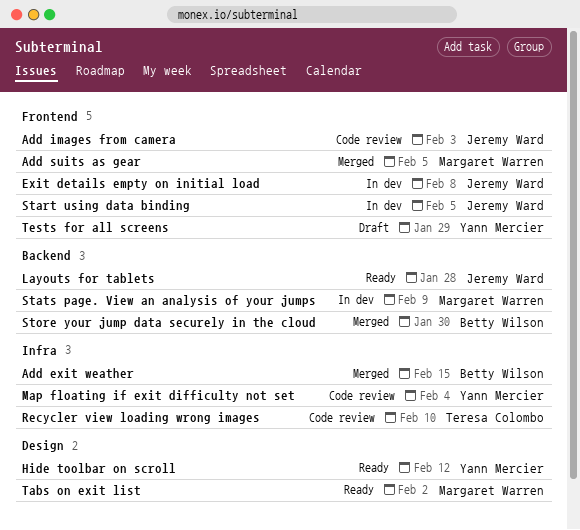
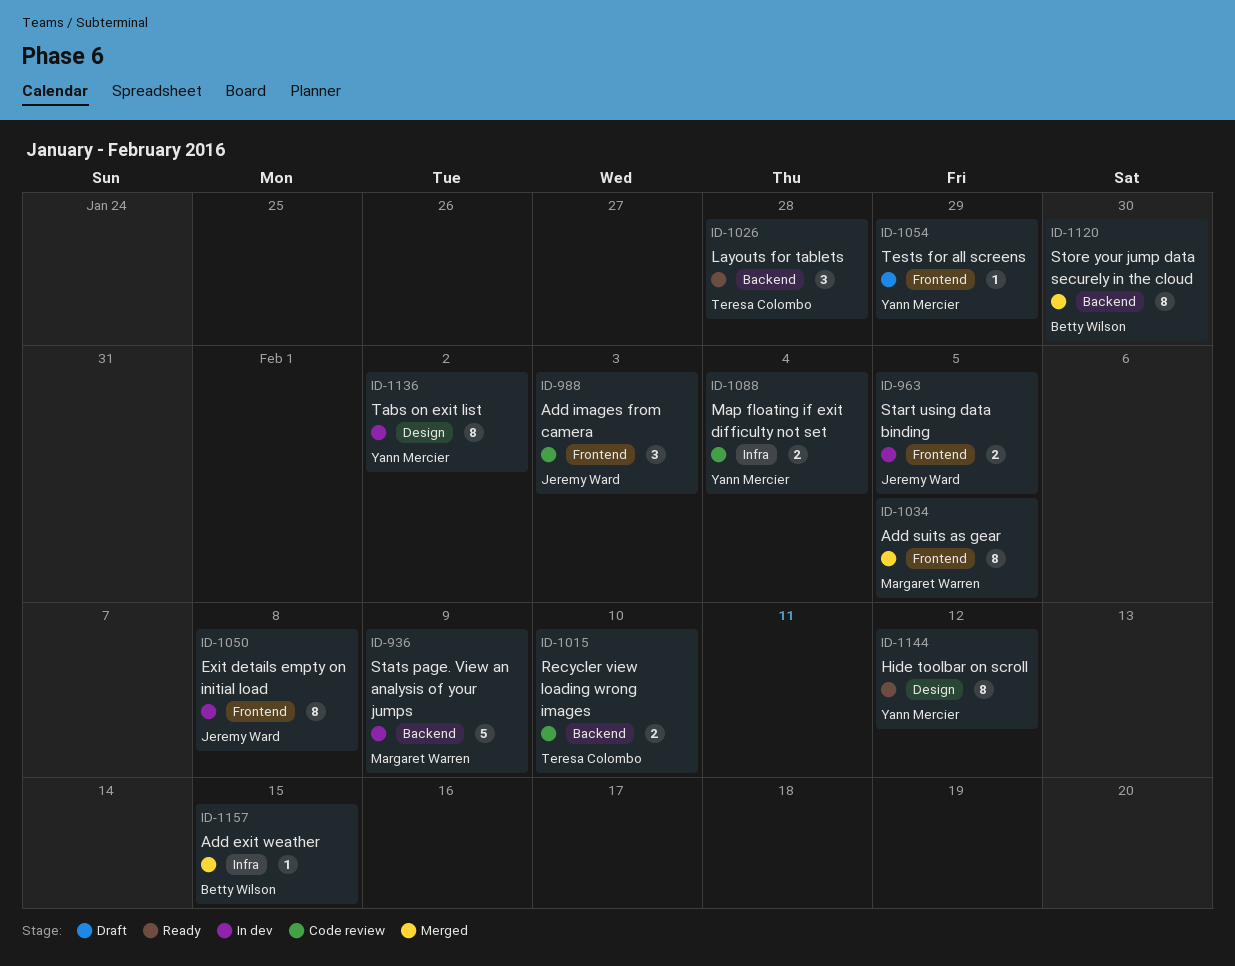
Layouts for tablets, owner: Jeremy Ward -> Teresa Colombo
Recycler view loading wrong images, label: Infra -> Backend
Tabs on exit list, status: Ready -> In dev
Tabs on exit list, owner: Margaret Warren -> Yann Mercier

